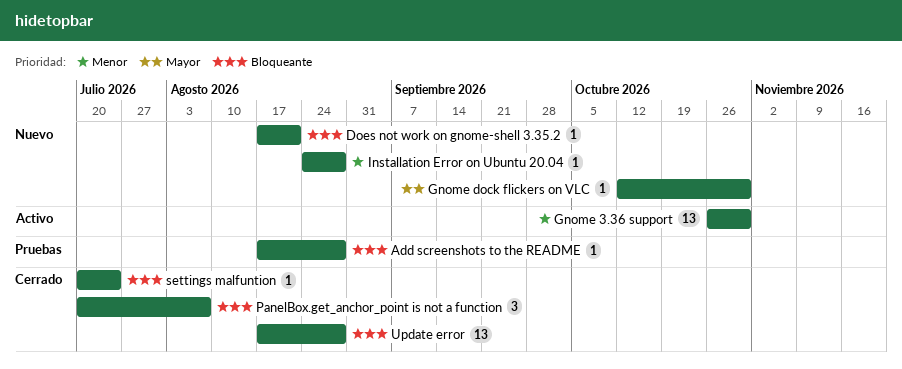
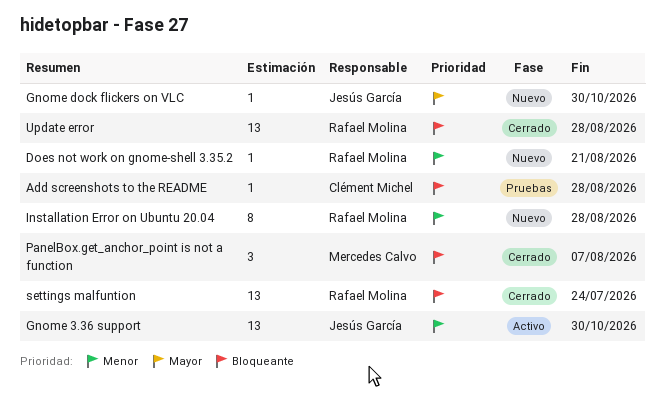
Does not work on gnome-shell 3.35.2, priority: Bloqueante -> Menor
Installation Error on Ubuntu 20.04, estimate: 1 -> 8
settings malfuntion, estimate: 1 -> 13

